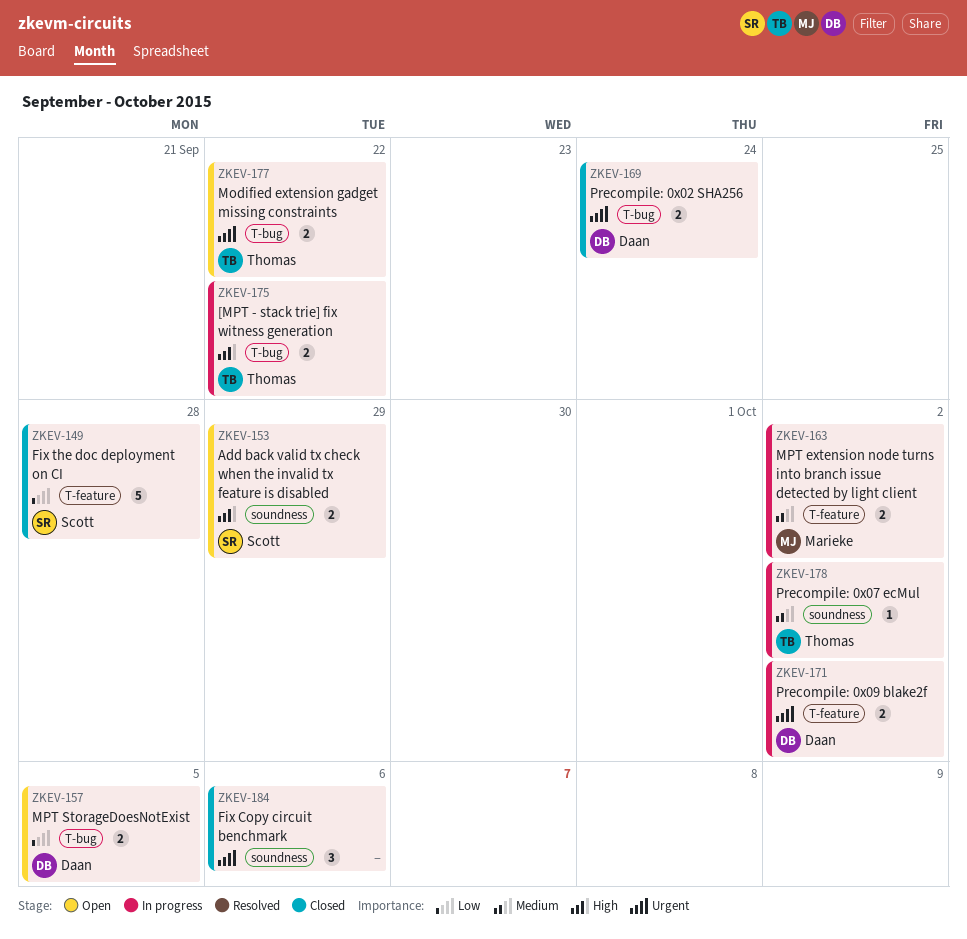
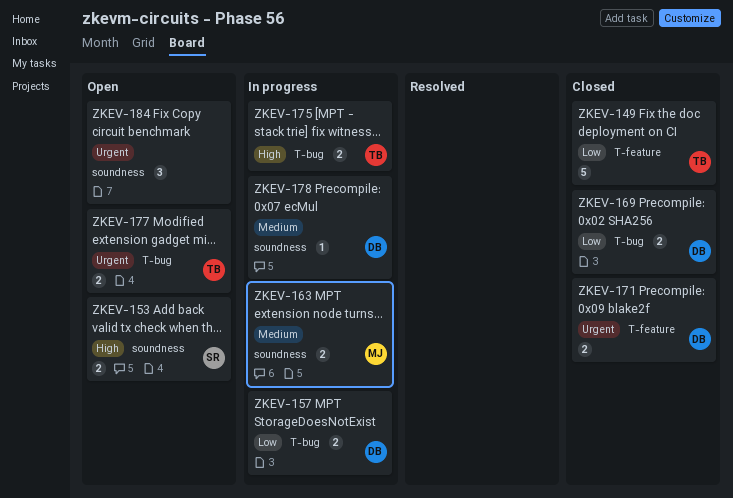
ZKEV-149, owner: Scott -> Thomas
ZKEV-157, status: Open -> In progress
ZKEV-163, label: T-feature -> soundness
ZKEV-169, priority: Urgent -> Low
ZKEV-171, status: In progress -> Closed
ZKEV-178, owner: Thomas -> Daan
ZKEV-184, status: Closed -> Open

